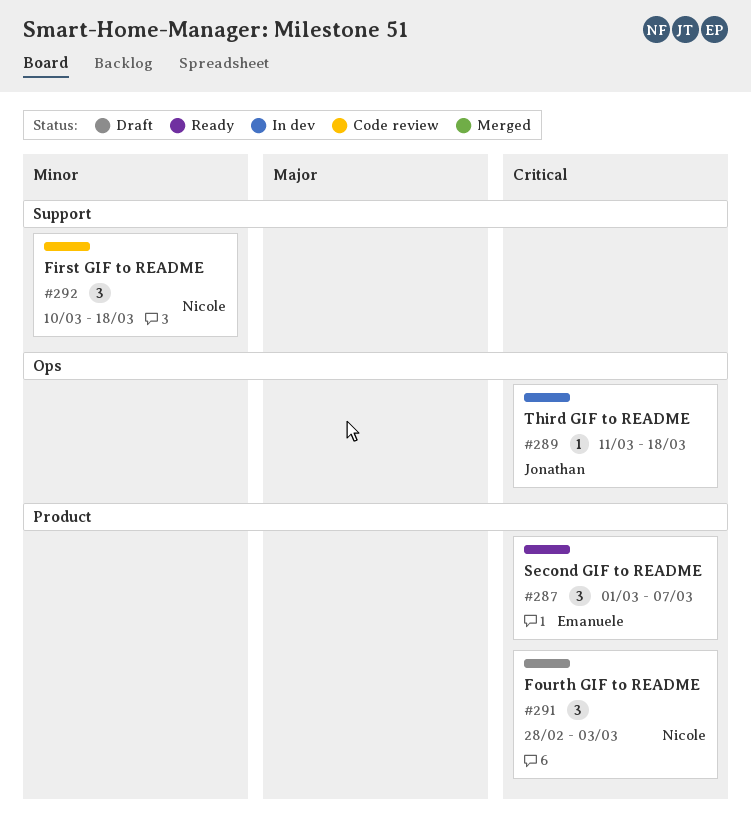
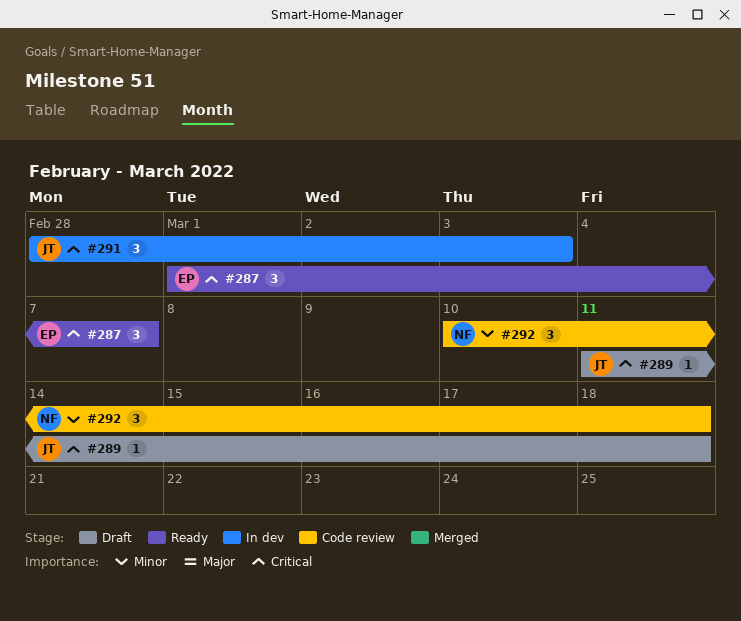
#289, status: In dev -> Draft
#291, status: Draft -> In dev
#291, owner: Nicole -> Jonathan

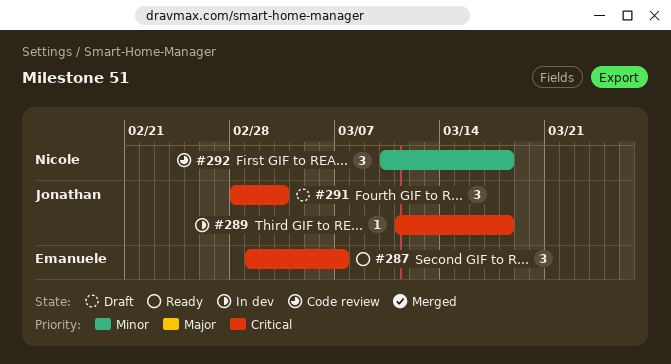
#289, status: Draft -> In dev
#291, status: In dev -> Draft

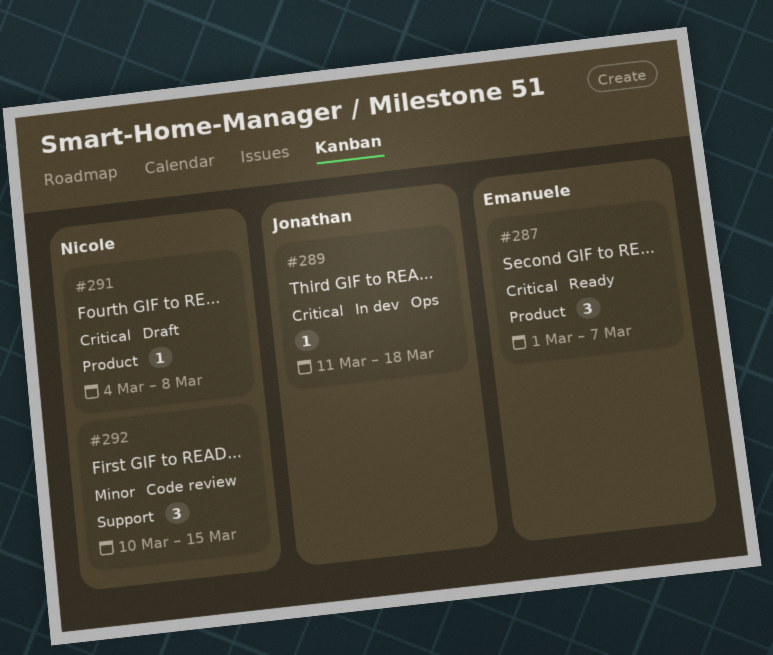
#291, owner: Jonathan -> Nicole
#291, estimate: 3 -> 1
#291, start: Feb 28 -> Mar 4
#291, due: Mar 3 -> Mar 8
#292, due: Mar 18 -> Mar 15

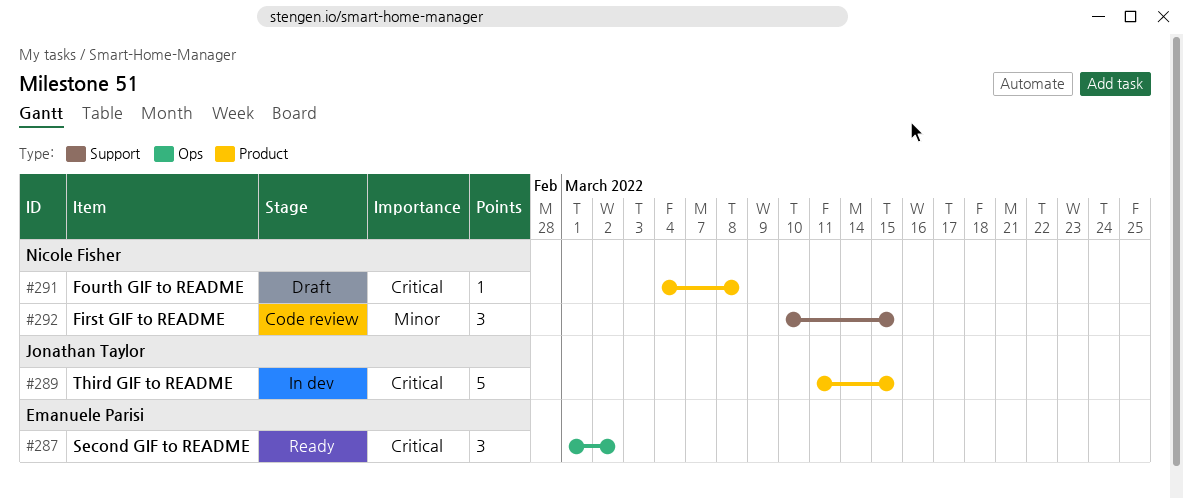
#287, label: Product -> Ops
#287, due: Mar 7 -> Mar 2
#289, label: Ops -> Product
#289, estimate: 1 -> 5
#289, due: Mar 18 -> Mar 15

